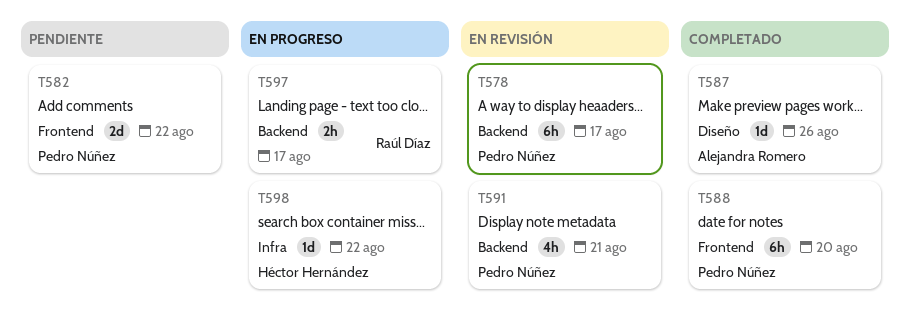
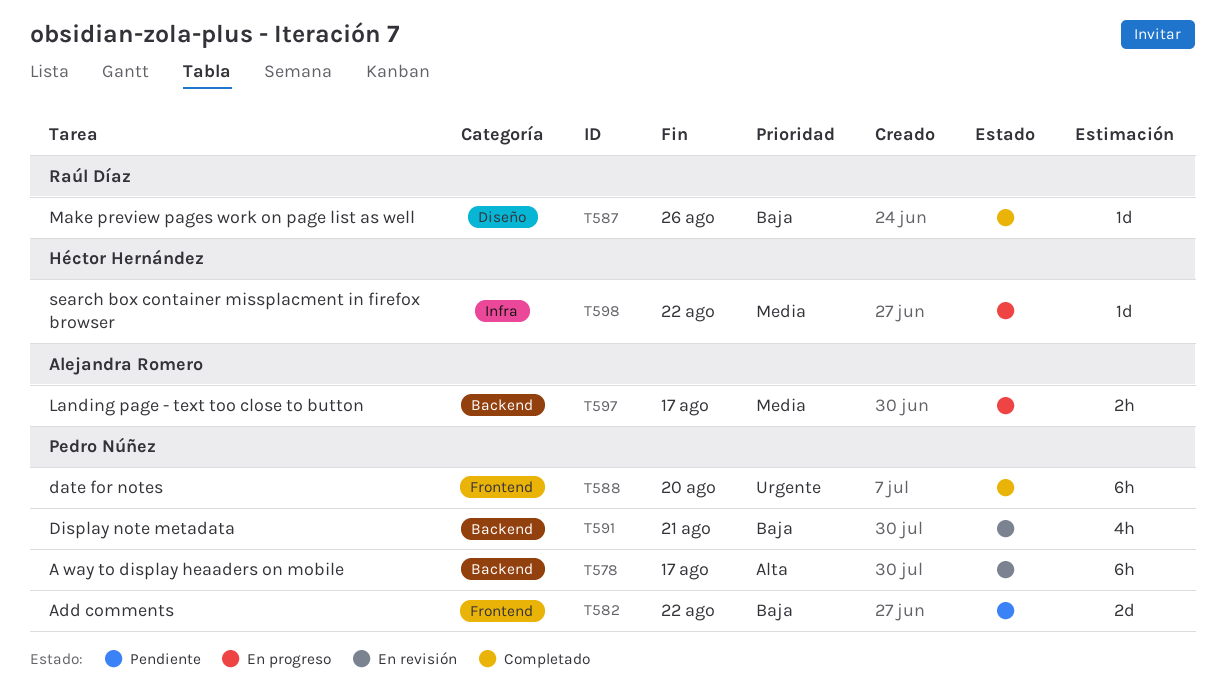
T587, owner: Alejandra Romero -> Raúl Díaz
T597, owner: Raúl Díaz -> Alejandra Romero

